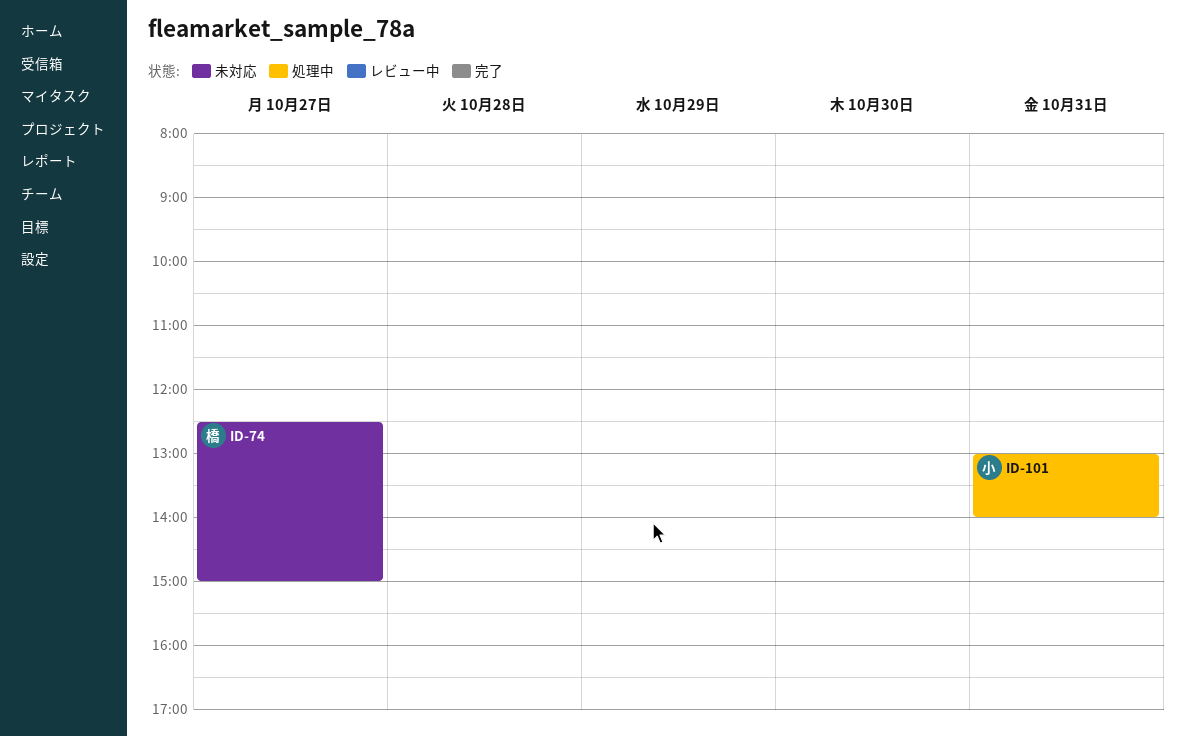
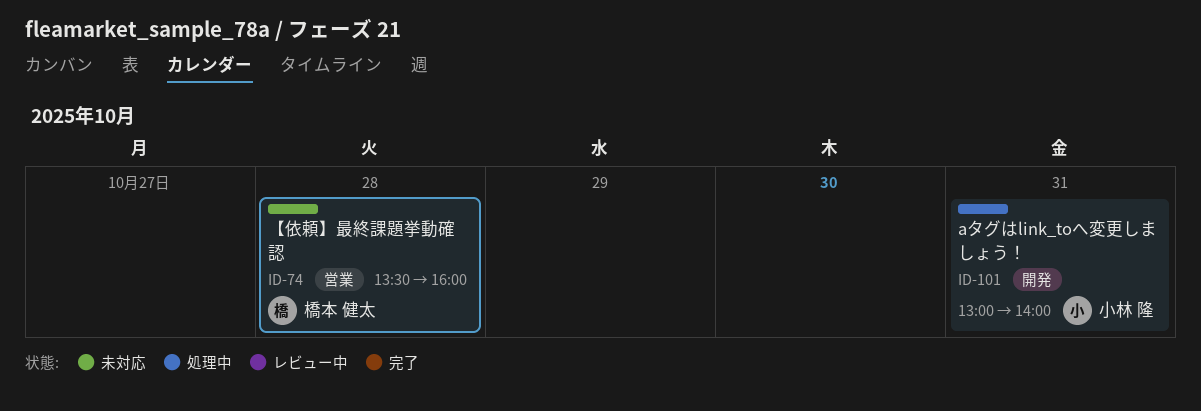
ID-74, day: Oct 27 -> Oct 28
ID-74, begins: 12:30 -> 13:30
ID-74, ends: 15:00 -> 16:00

